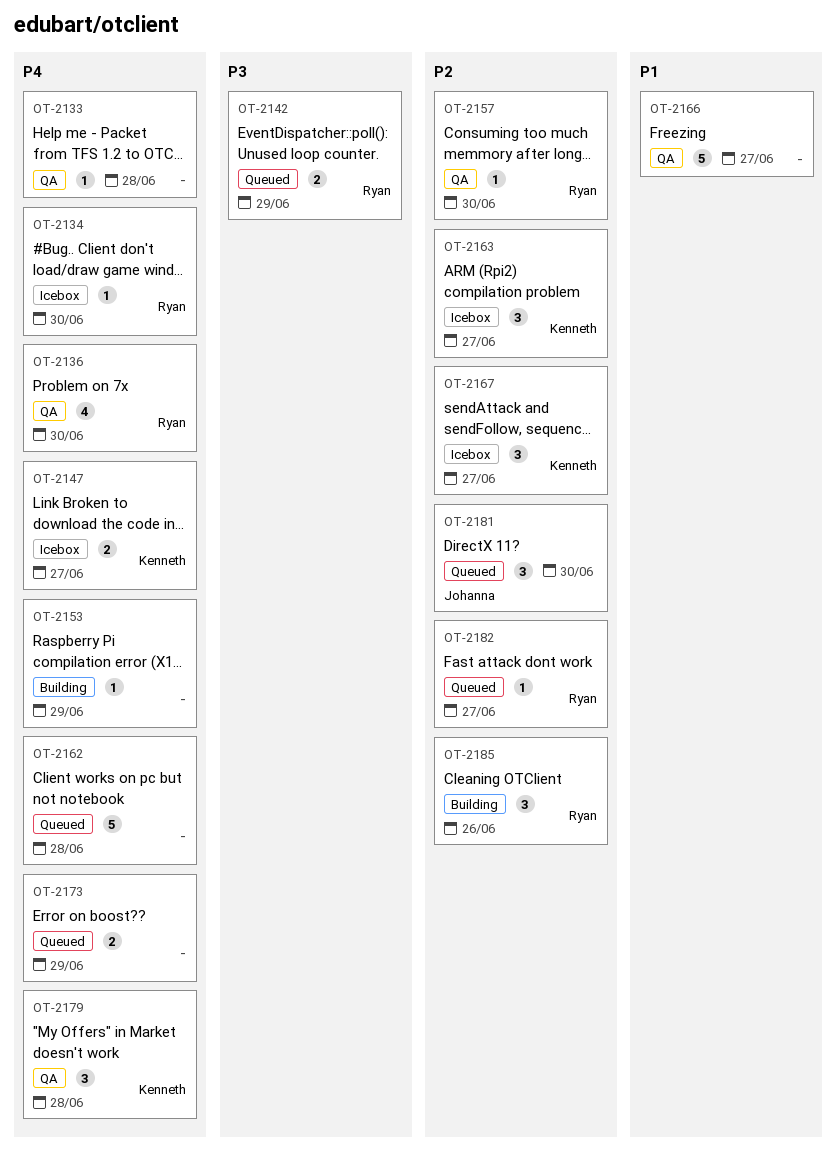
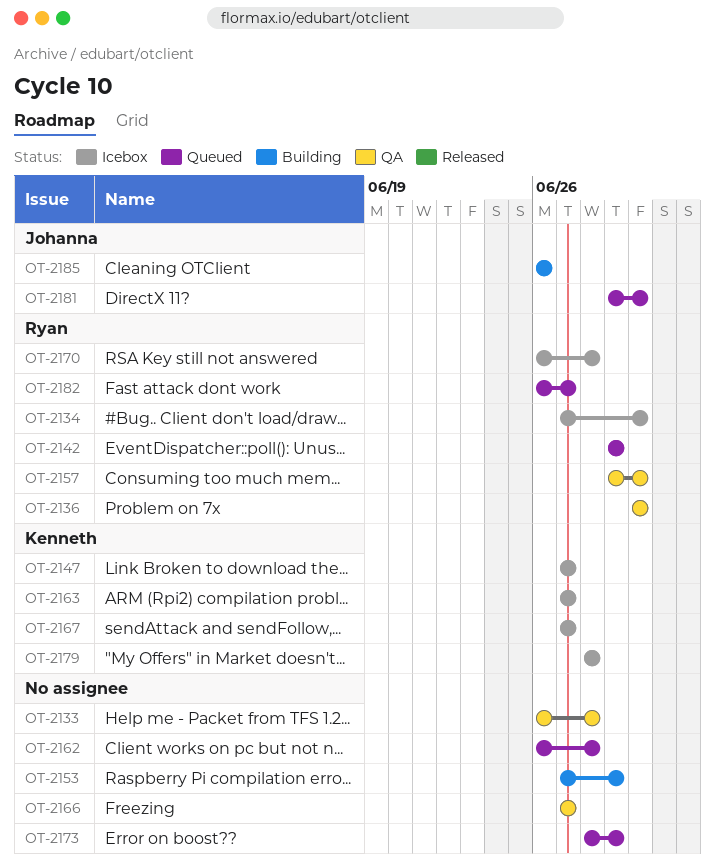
OT-2170: none -> present
OT-2179, status: QA -> Icebox
OT-2185, owner: Ryan -> Johanna

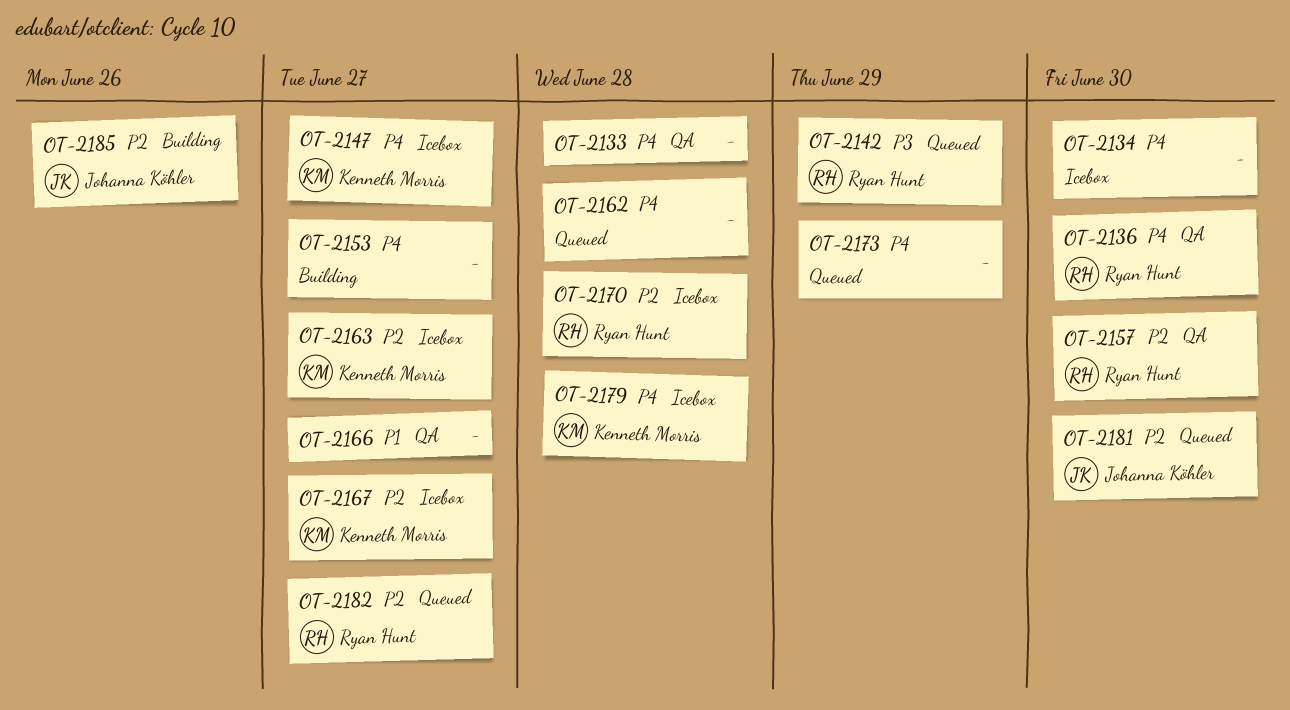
OT-2134, owner: Ryan Hunt -> none
OT-2153, due: Jun 29 -> Jun 27

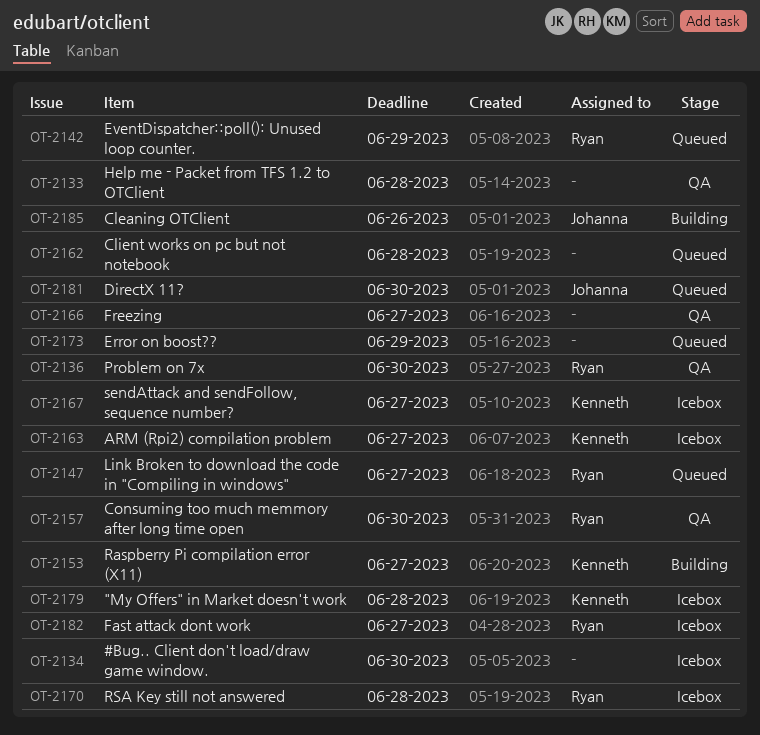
OT-2147, status: Icebox -> Queued
OT-2147, owner: Kenneth Morris -> Ryan Hunt
OT-2153, owner: none -> Kenneth Morris
OT-2182, status: Queued -> Icebox

